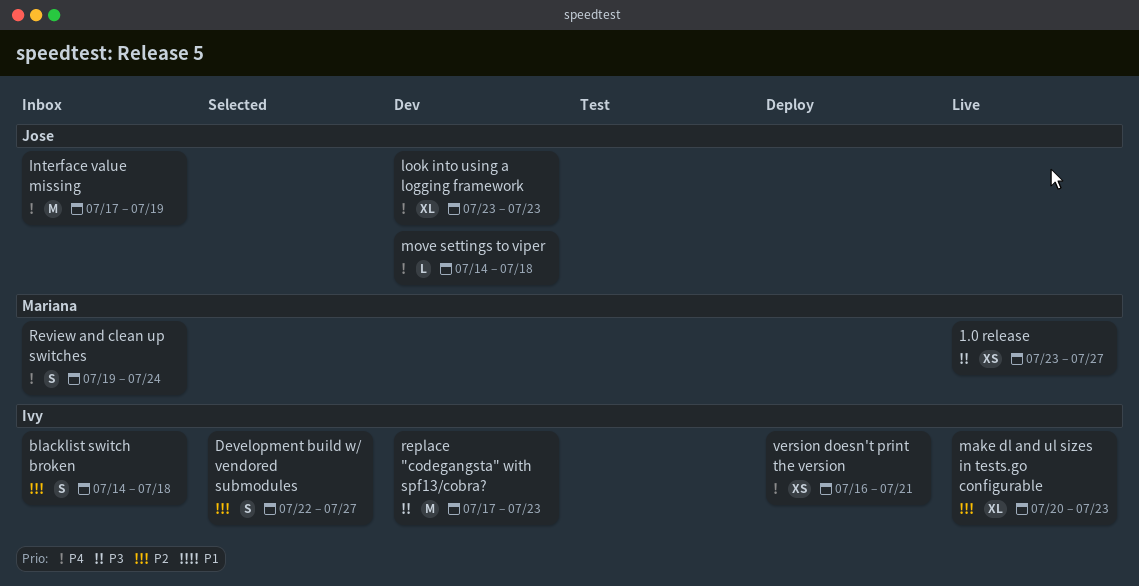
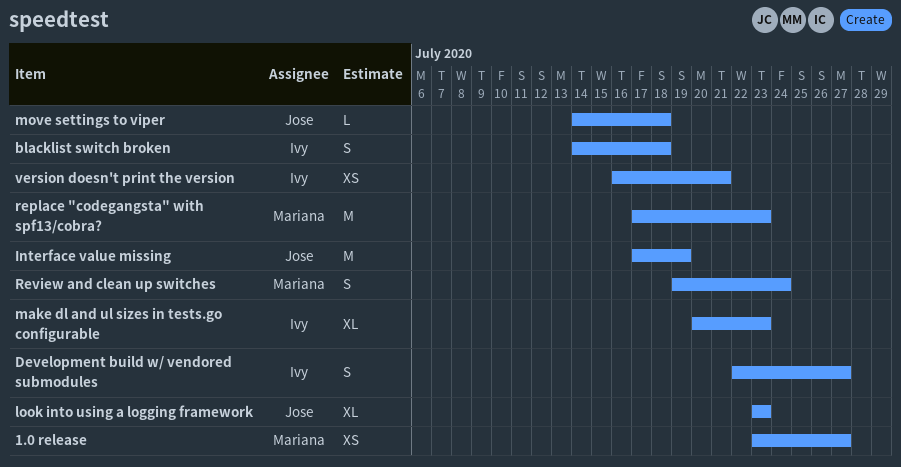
replace "codegangsta" with spf13/cobra?, owner: Ivy -> Mariana

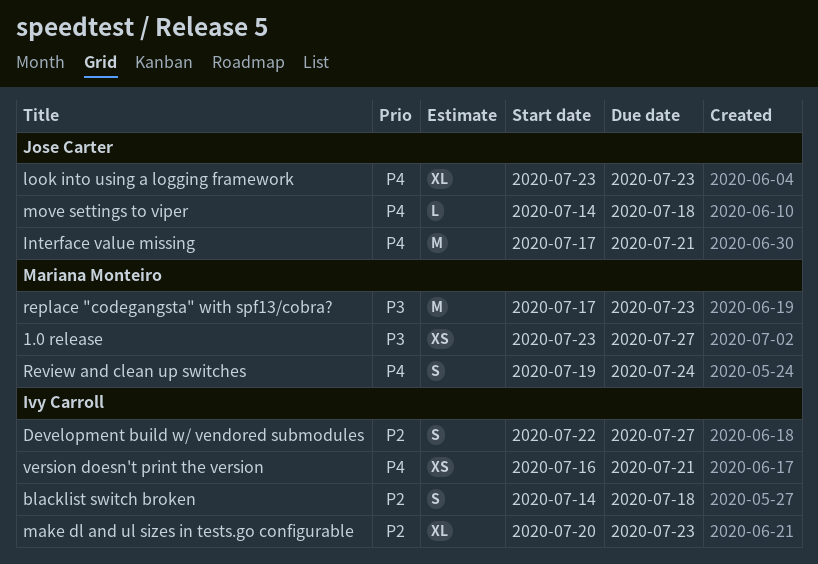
Interface value missing, due: Jul 19 -> Jul 21

